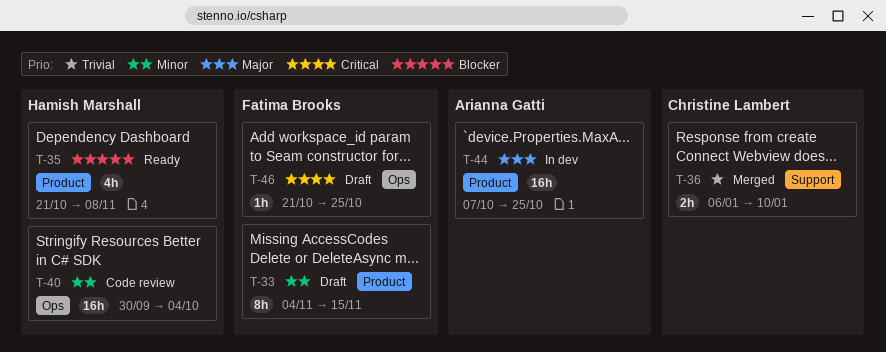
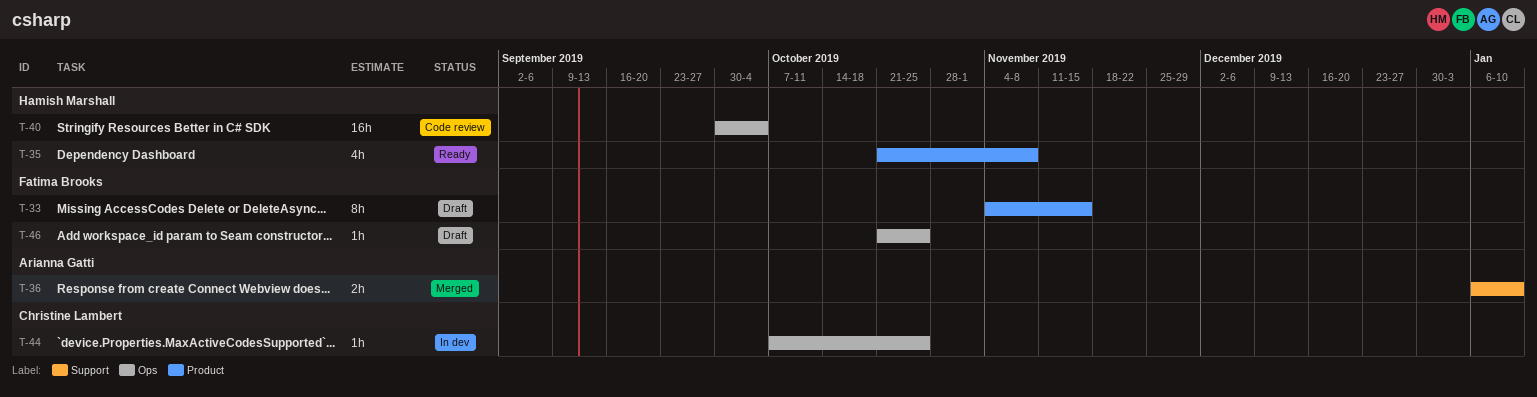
T-36, owner: Christine Lambert -> Arianna Gatti
T-44, owner: Arianna Gatti -> Christine Lambert
T-44, label: Product -> Ops
T-44, estimate: 16h -> 1h

